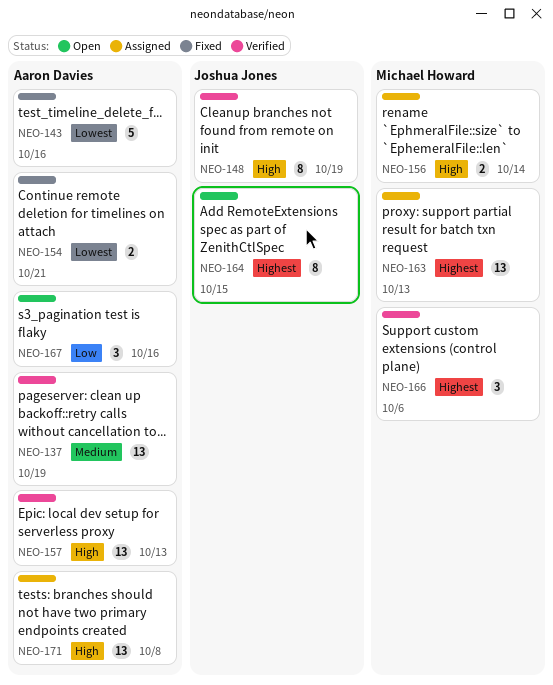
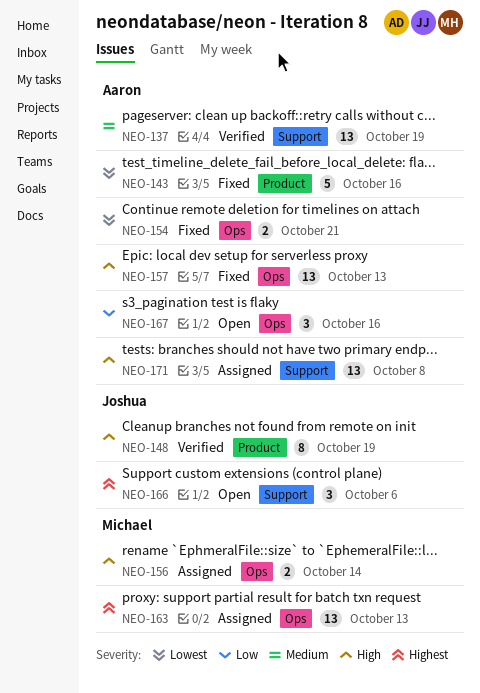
NEO-157, status: Verified -> Fixed
NEO-164: present -> none
NEO-166, status: Verified -> Open
NEO-166, owner: Michael Howard -> Joshua Jones

